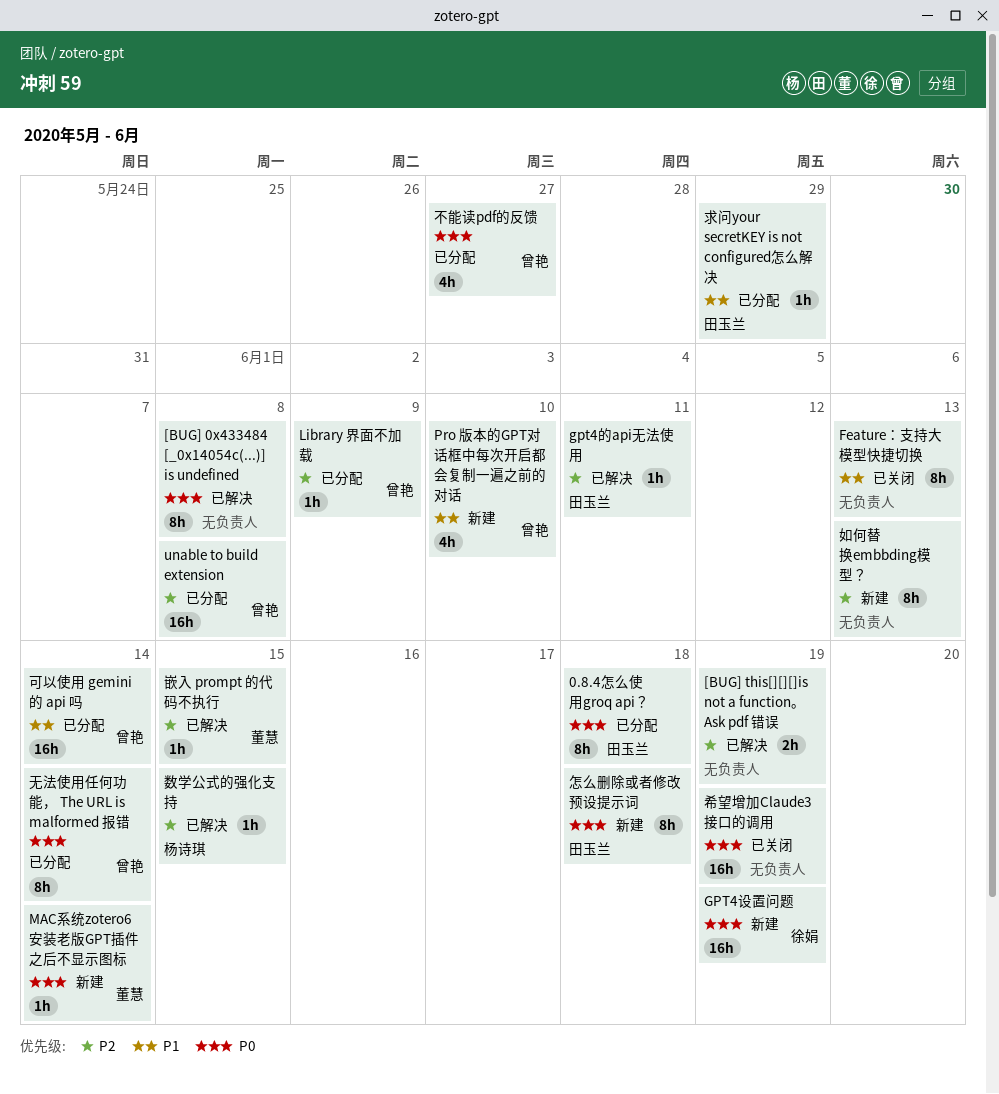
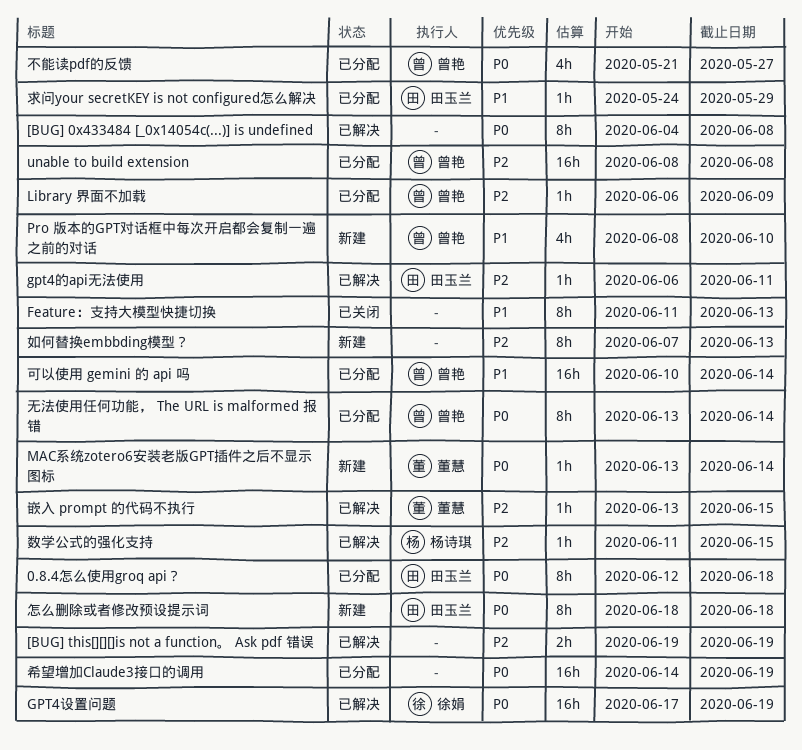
GPT4设置问题, status: 新建 -> 已解决
希望增加Claude3接口的调用, status: 已关闭 -> 已分配

